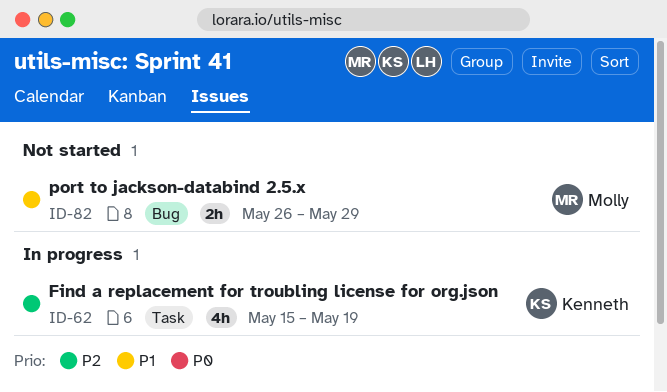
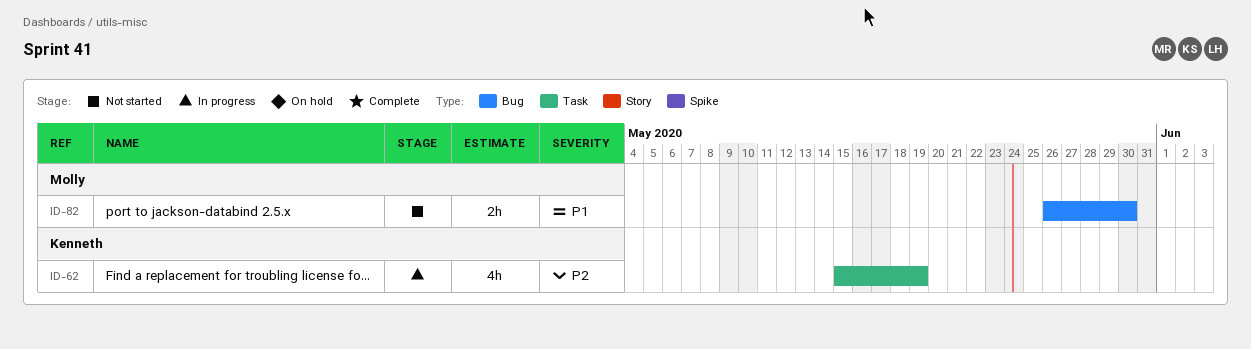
ID-82, due: May 29 -> May 30

